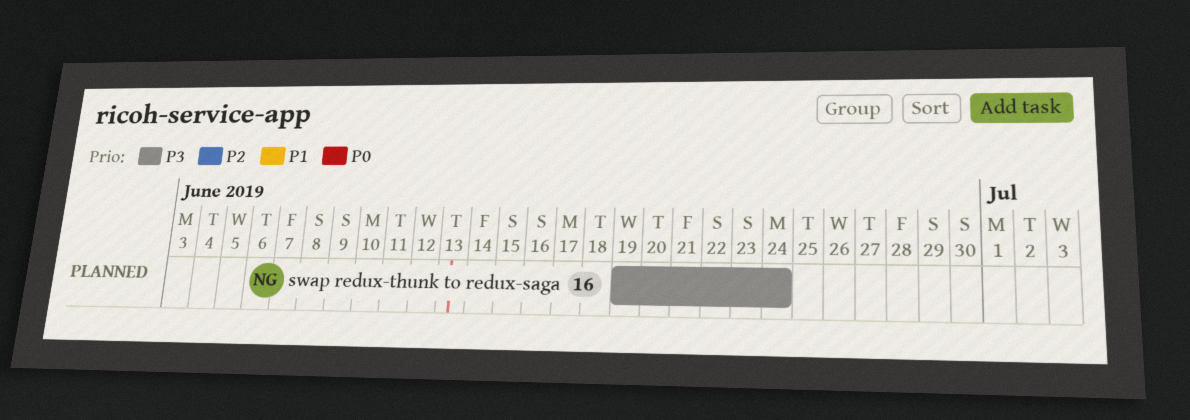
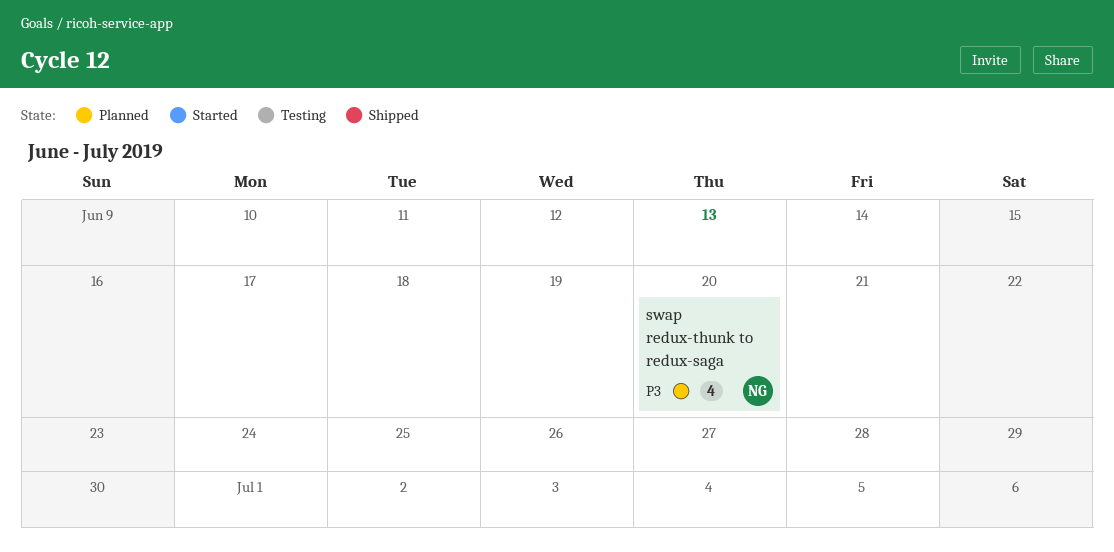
swap redux-thunk to redux-saga, estimate: 16 -> 4
swap redux-thunk to redux-saga, due: Jun 24 -> Jun 20

